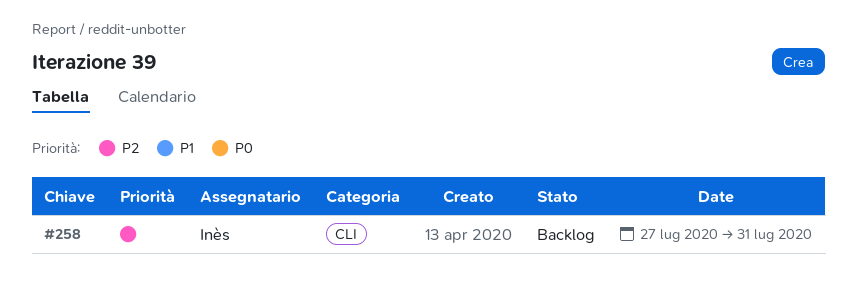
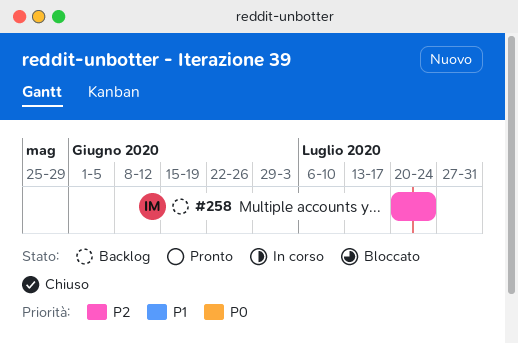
#258, start: Jul 27 -> Jul 20
#258, due: Jul 31 -> Jul 24

